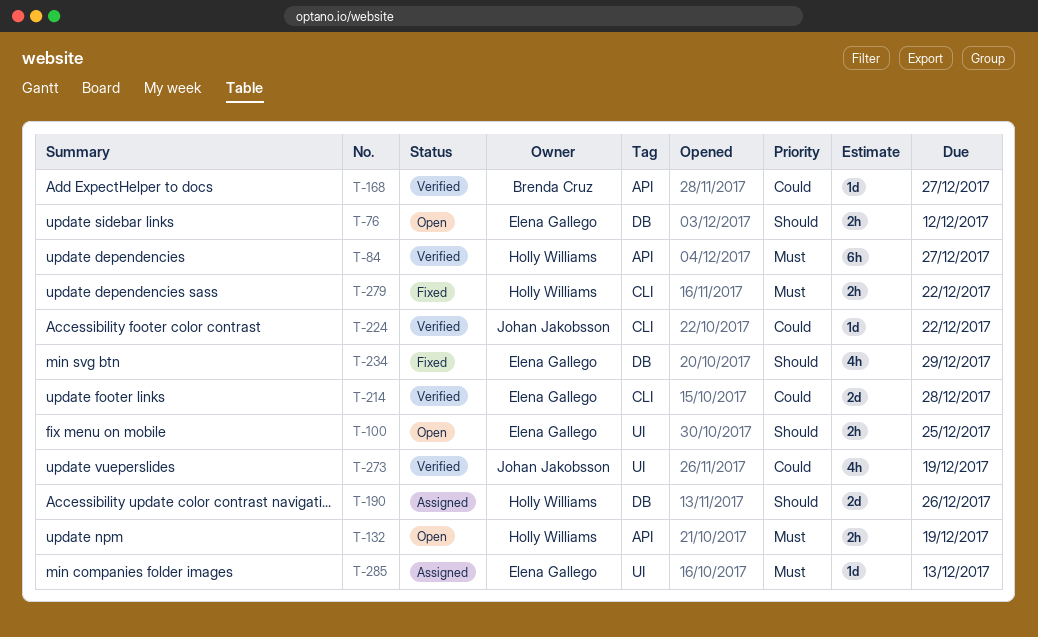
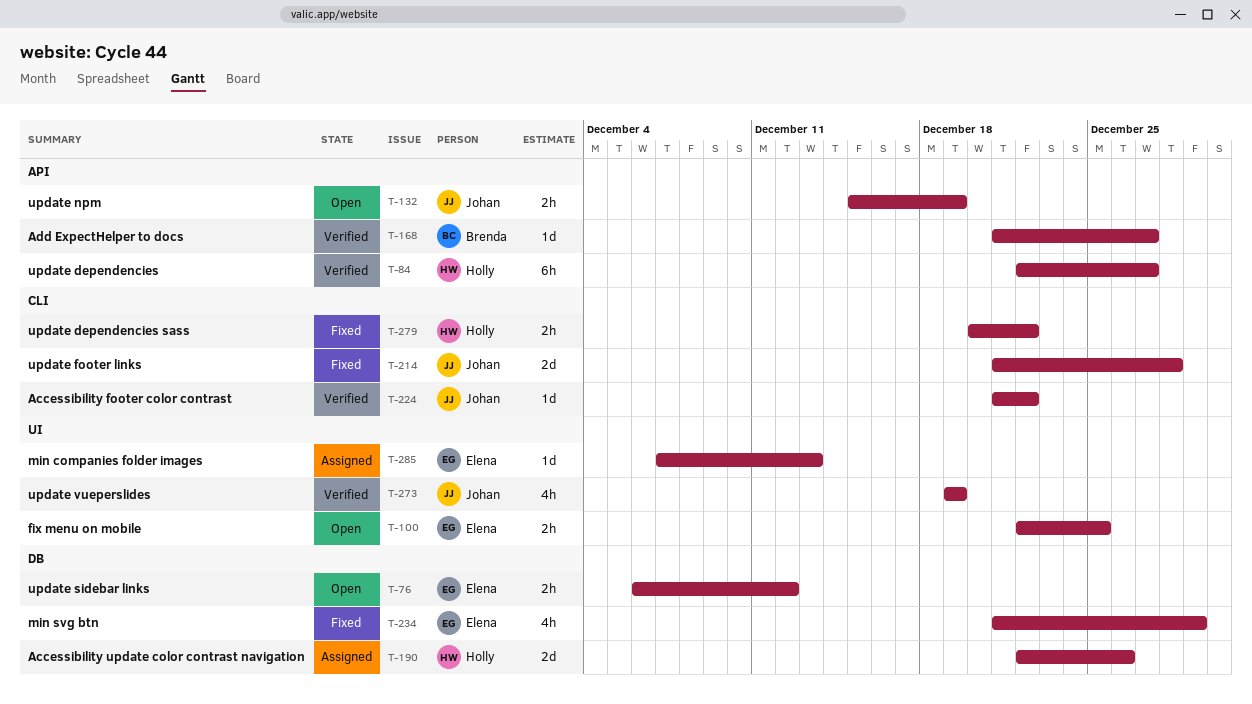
T-132, owner: Holly Williams -> Johan Jakobsson
T-214, status: Verified -> Fixed
T-214, owner: Elena Gallego -> Johan Jakobsson

